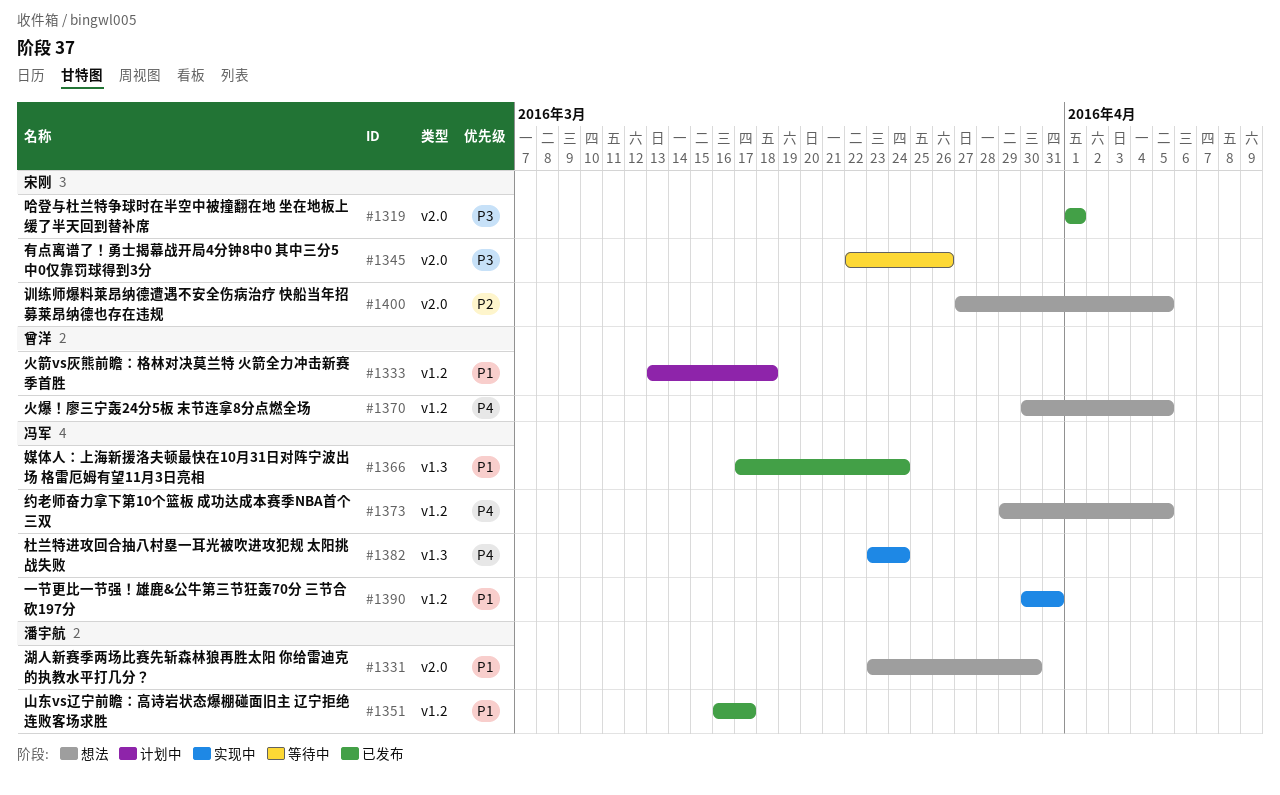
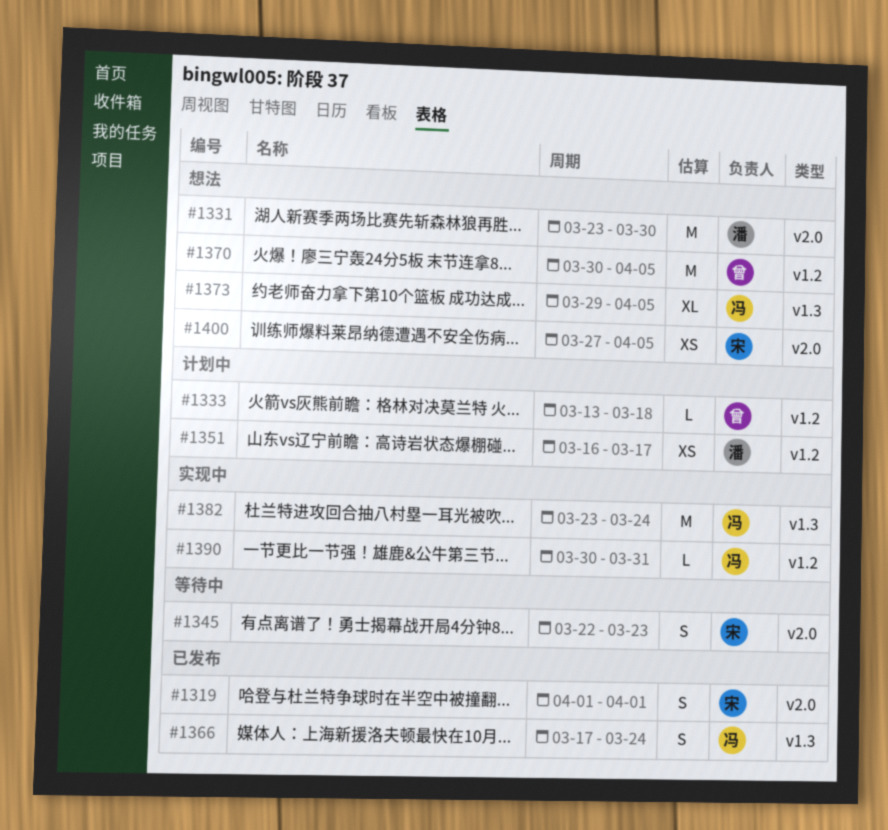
#1345, due: Mar 26 -> Mar 23
#1351, status: 已发布 -> 计划中
#1373, label: v1.2 -> v1.3

